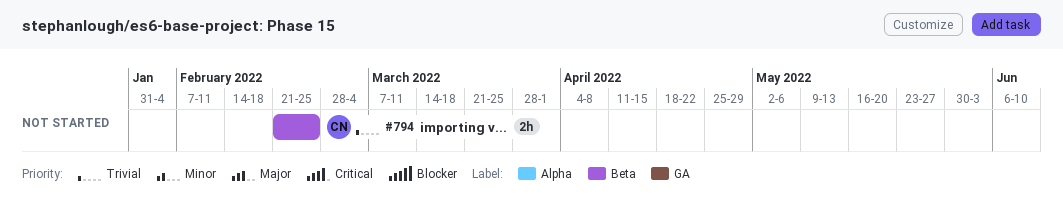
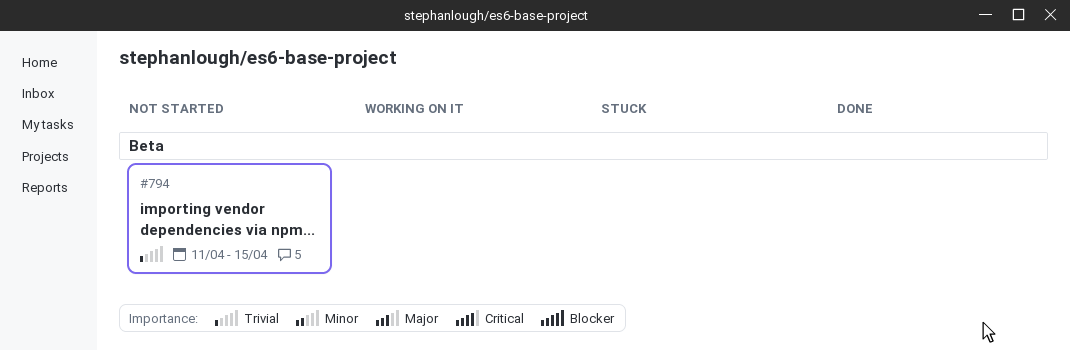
#794, start: Feb 21 -> Apr 11
#794, due: Feb 25 -> Apr 15

